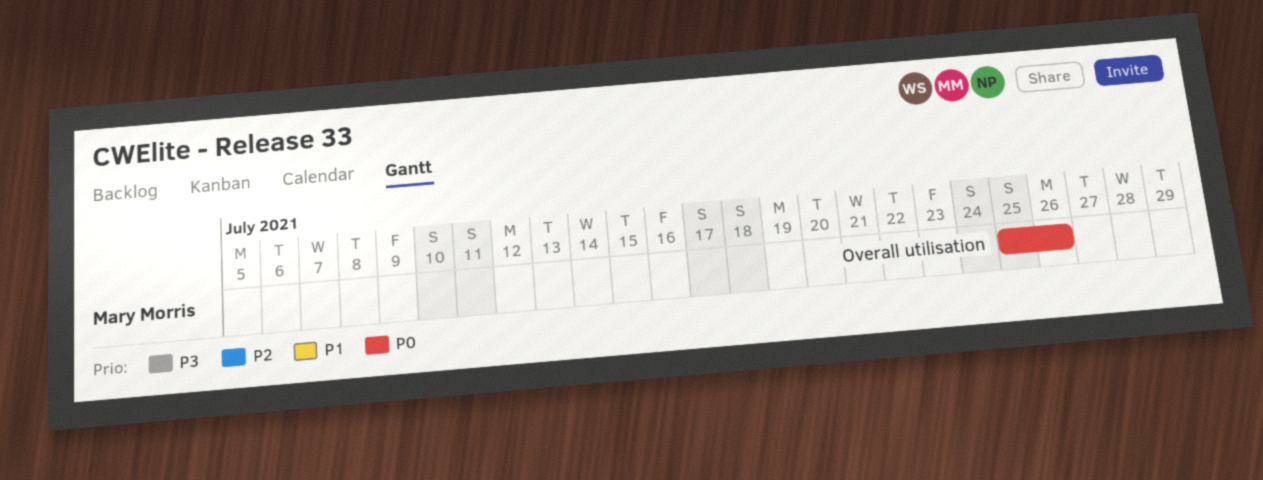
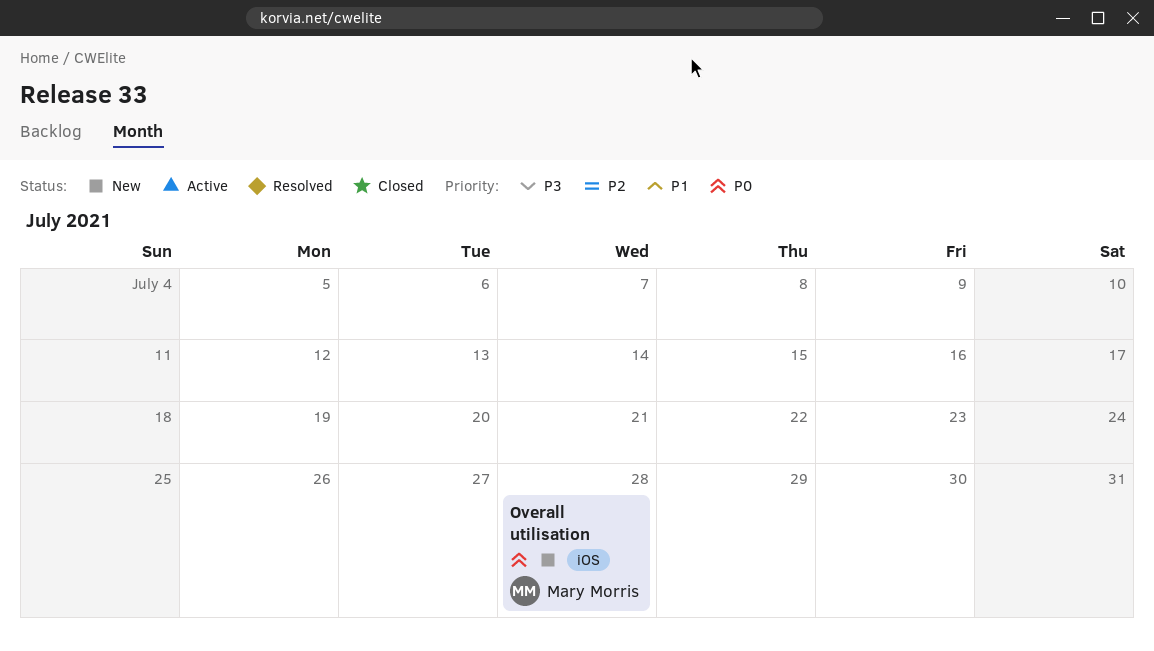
Overall utilisation, due: Jul 26 -> Jul 28

